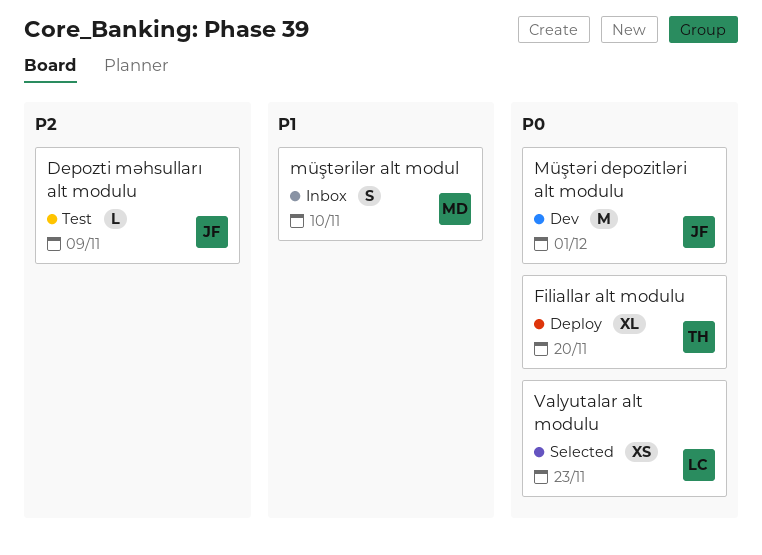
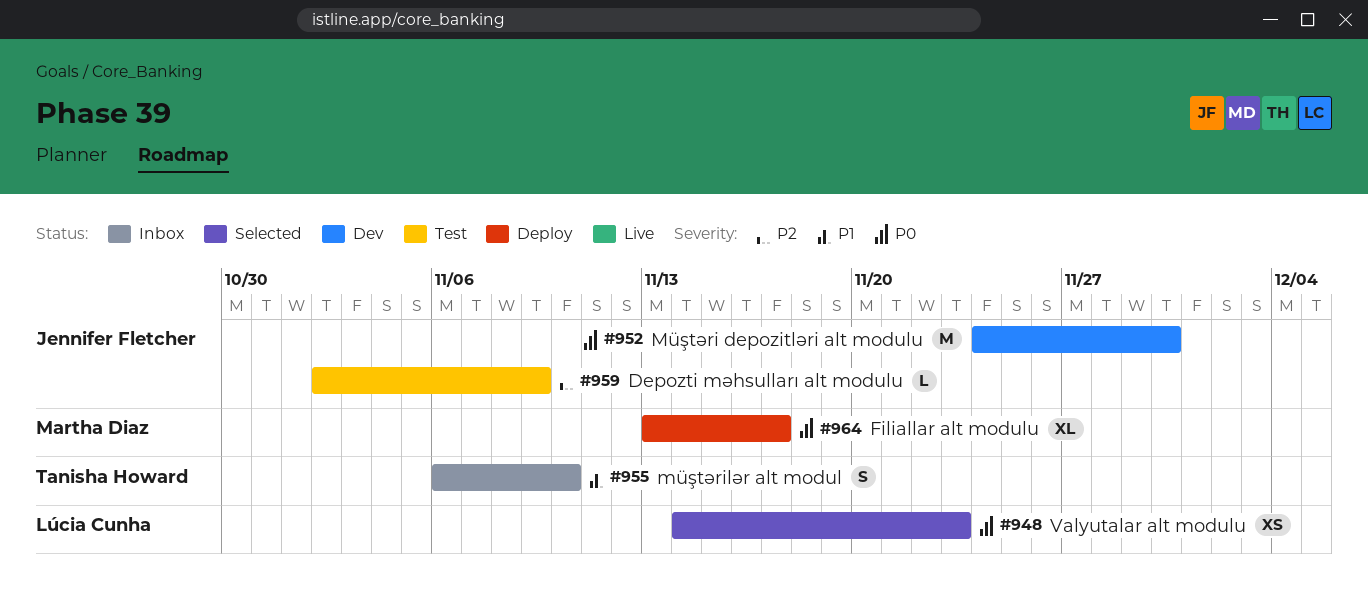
Filiallar alt modulu, owner: Tanisha Howard -> Martha Diaz
Filiallar alt modulu, due: Nov 20 -> Nov 17
Müştəri depozitləri alt modulu, due: Dec 1 -> Nov 30
müştərilər alt modul, owner: Martha Diaz -> Tanisha Howard

